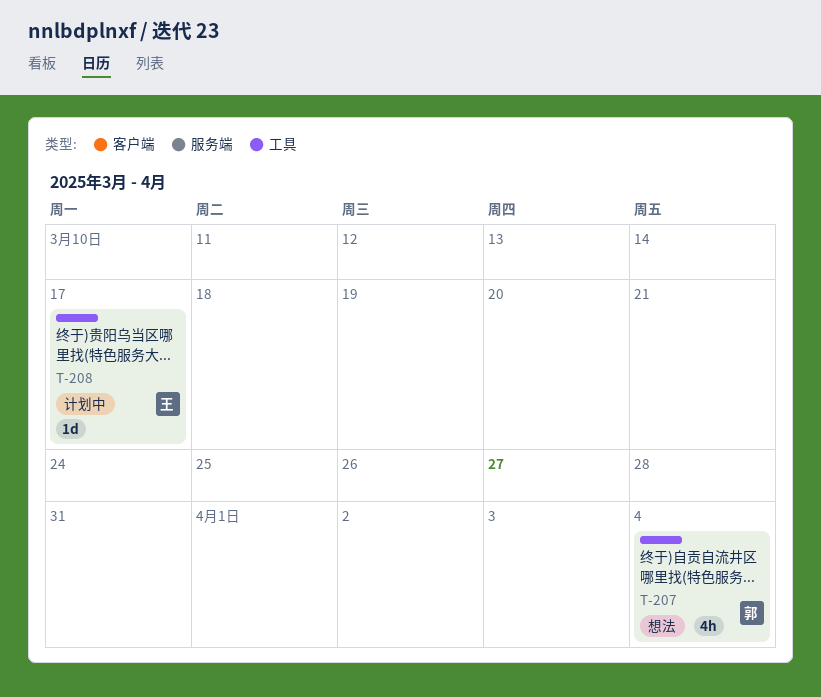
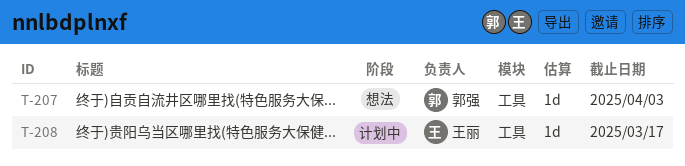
T-207, estimate: 4h -> 1d
T-207, due: Apr 4 -> Apr 3

